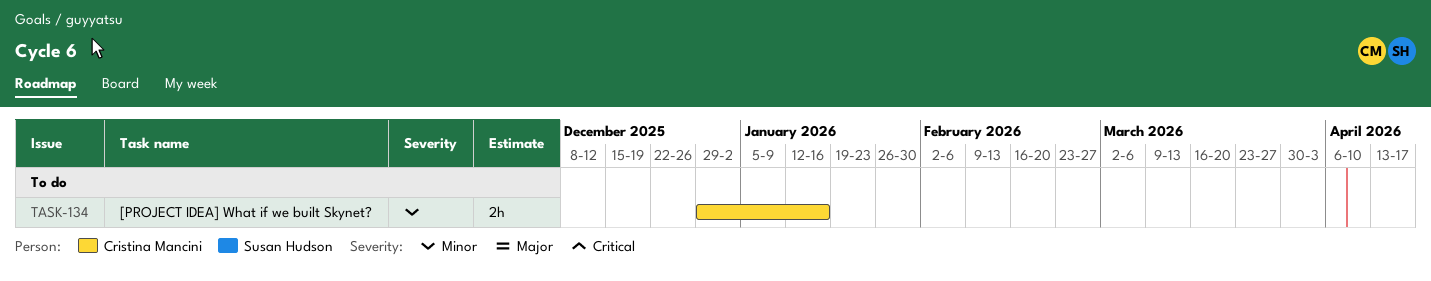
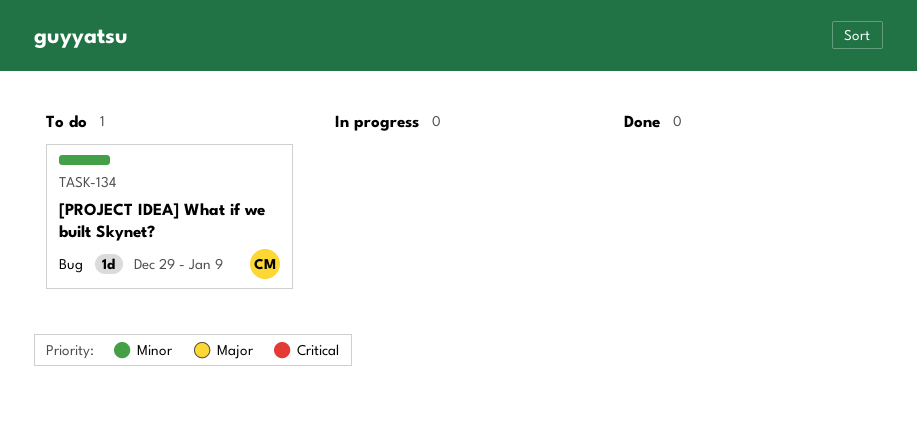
TASK-134, estimate: 2h -> 1d
TASK-134, due: Jan 16 -> Jan 9

